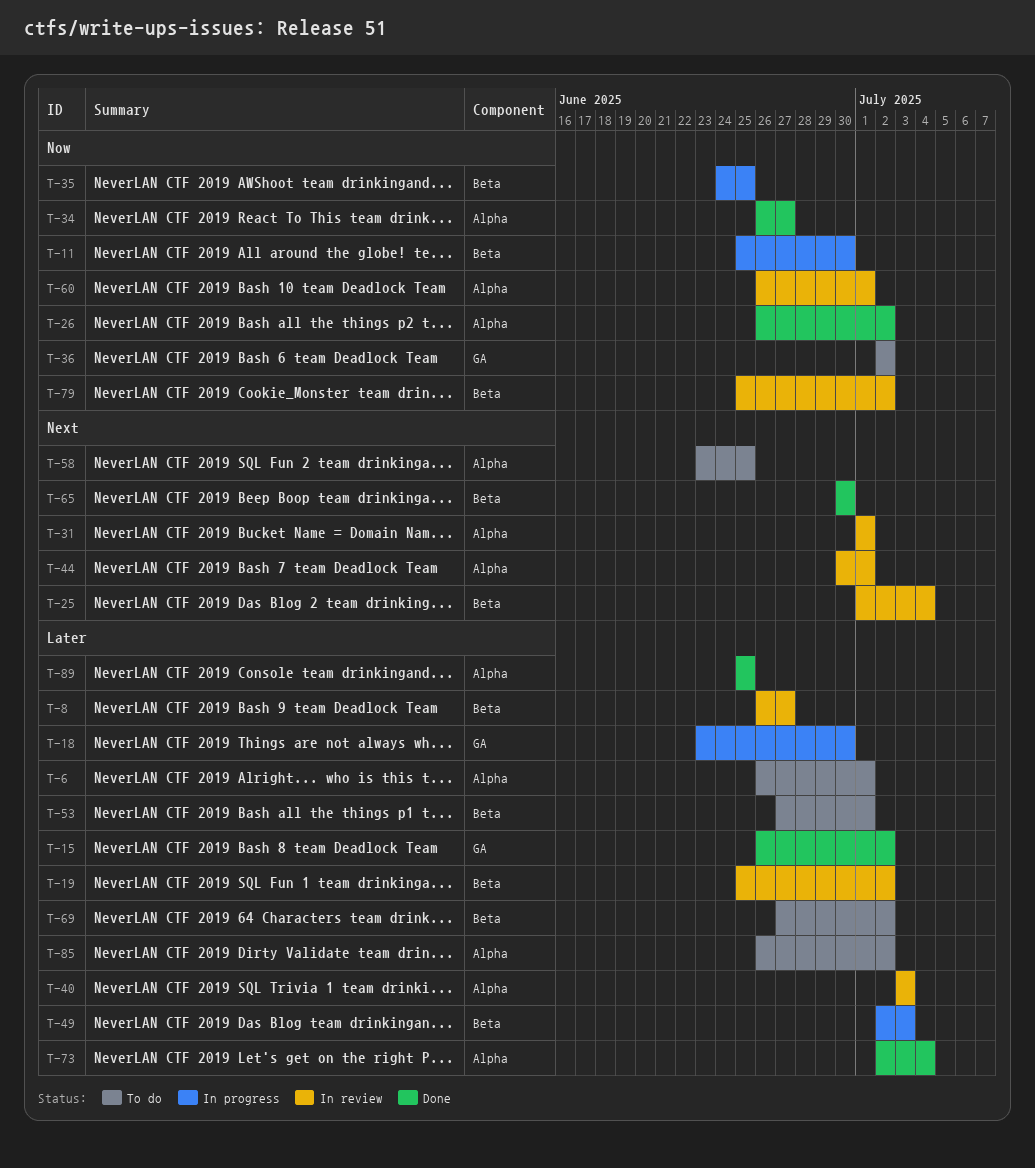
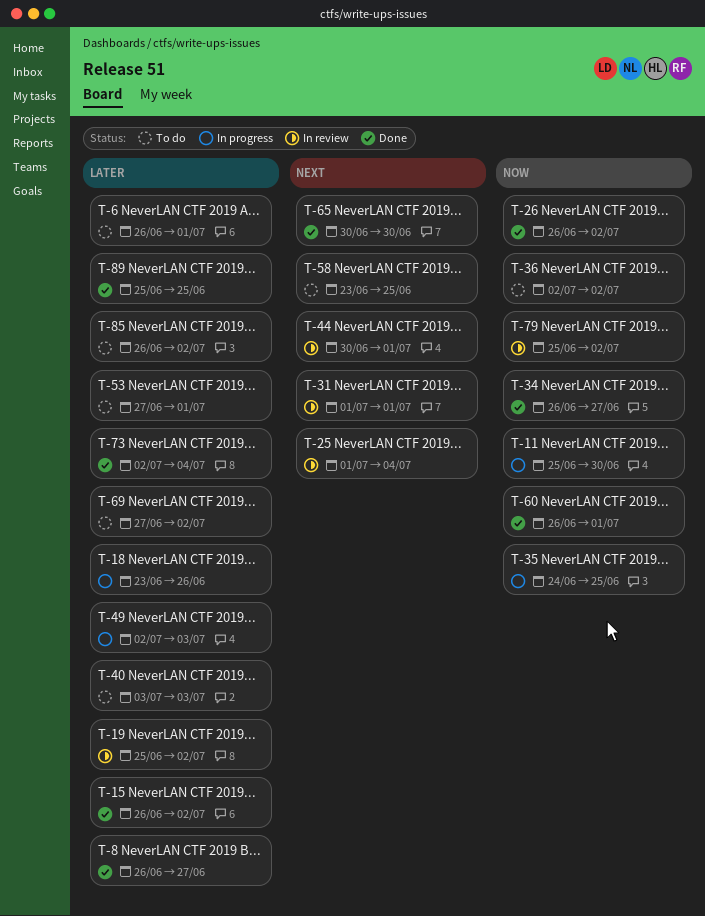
T-8, status: In review -> Done
T-18, due: Jun 30 -> Jun 26
T-40, status: In review -> To do
T-60, status: In review -> Done

